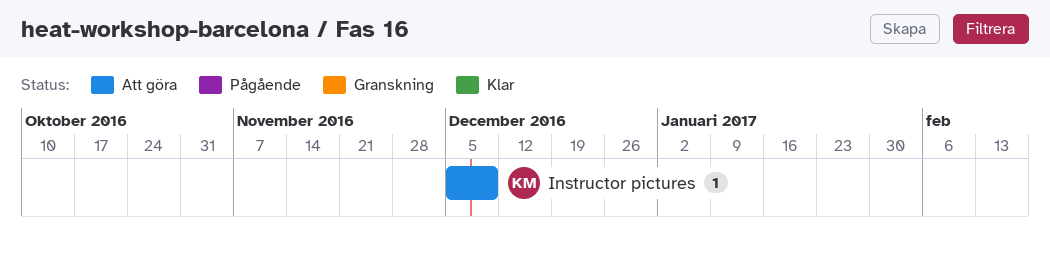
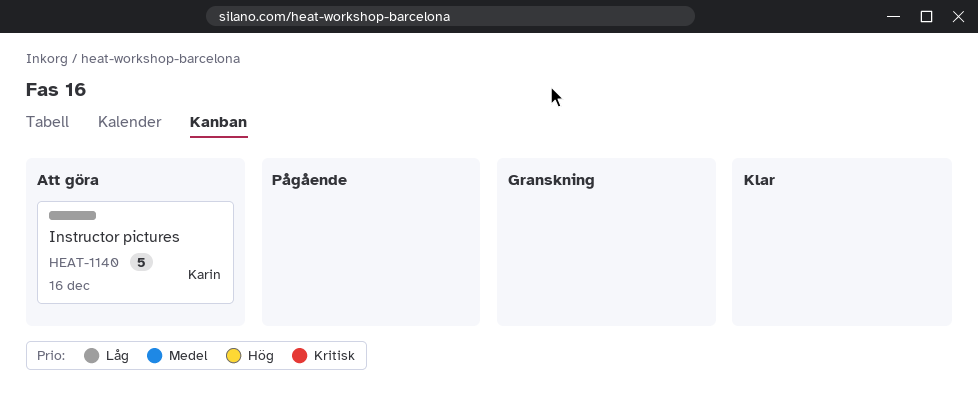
Instructor pictures, estimate: 1 -> 5
Instructor pictures, due: Dec 9 -> Dec 16

